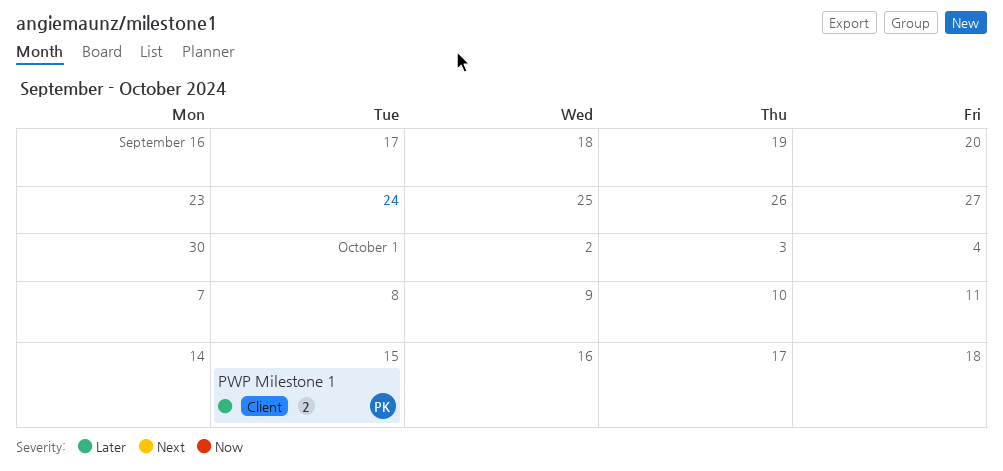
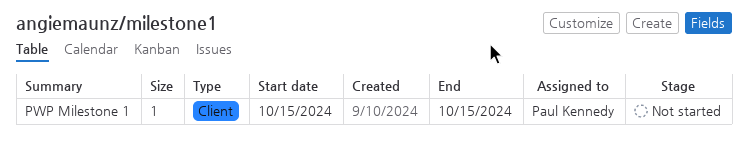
PWP Milestone 1, estimate: 2 -> 1

